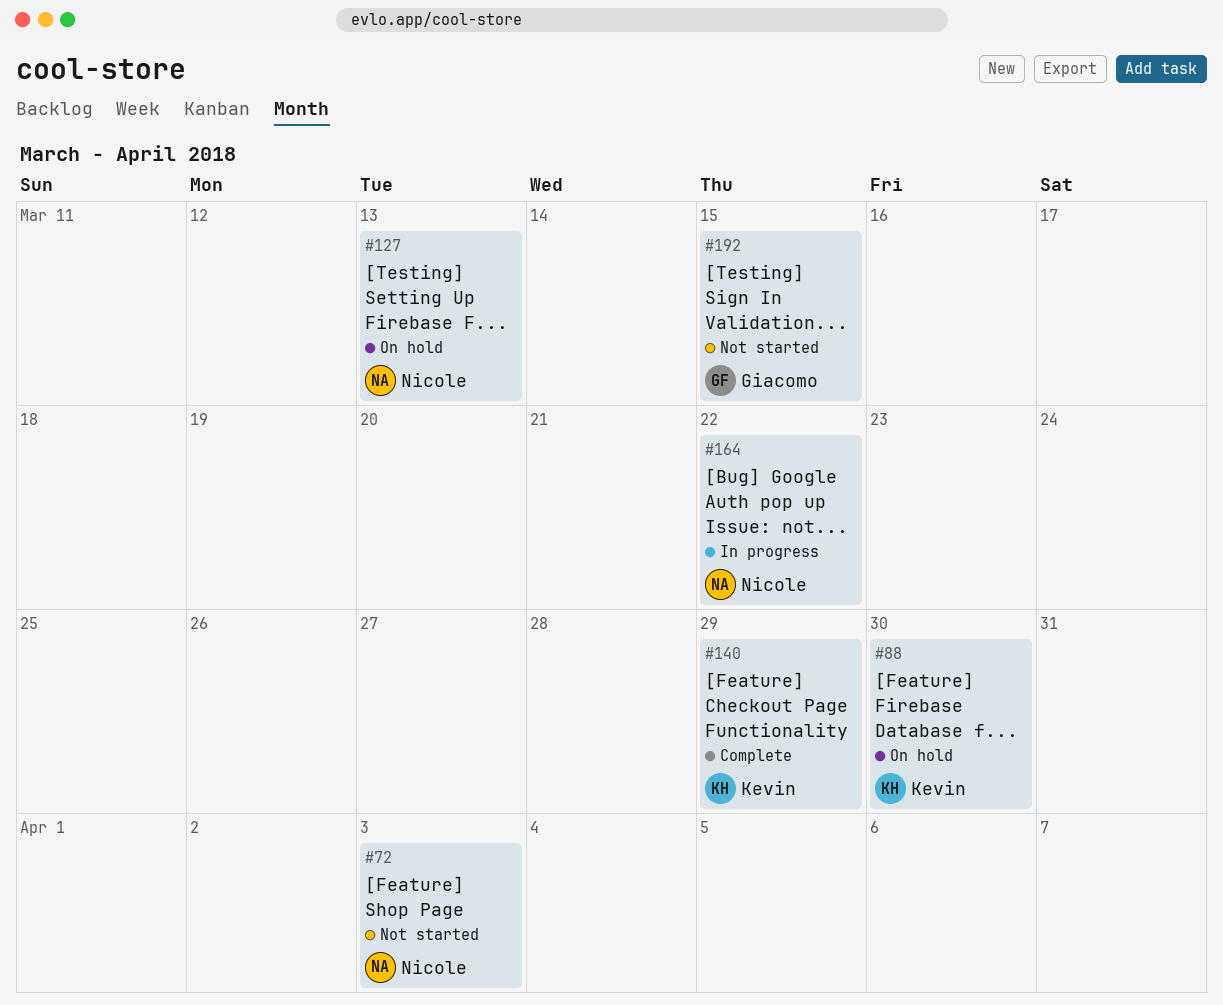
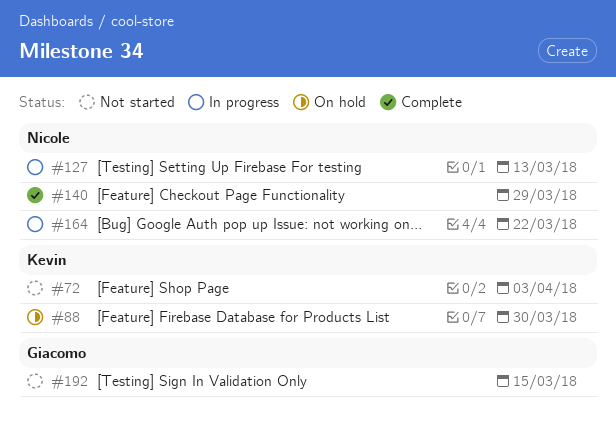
#72, owner: Nicole -> Kevin
#127, status: On hold -> In progress
#140, owner: Kevin -> Nicole

